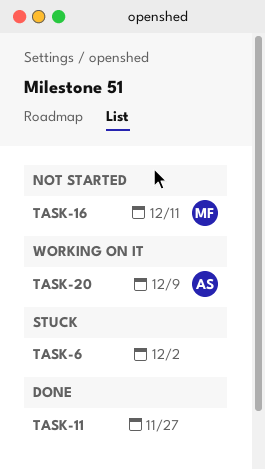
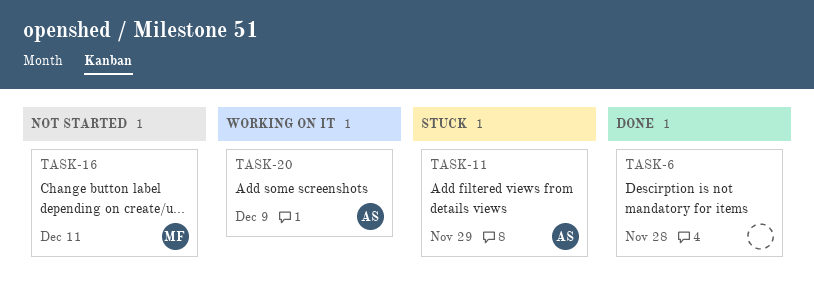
TASK-6, status: Stuck -> Done
TASK-6, due: Dec 2 -> Nov 28
TASK-11, status: Done -> Stuck
TASK-11, owner: none -> AS
TASK-11, due: Nov 27 -> Nov 29

